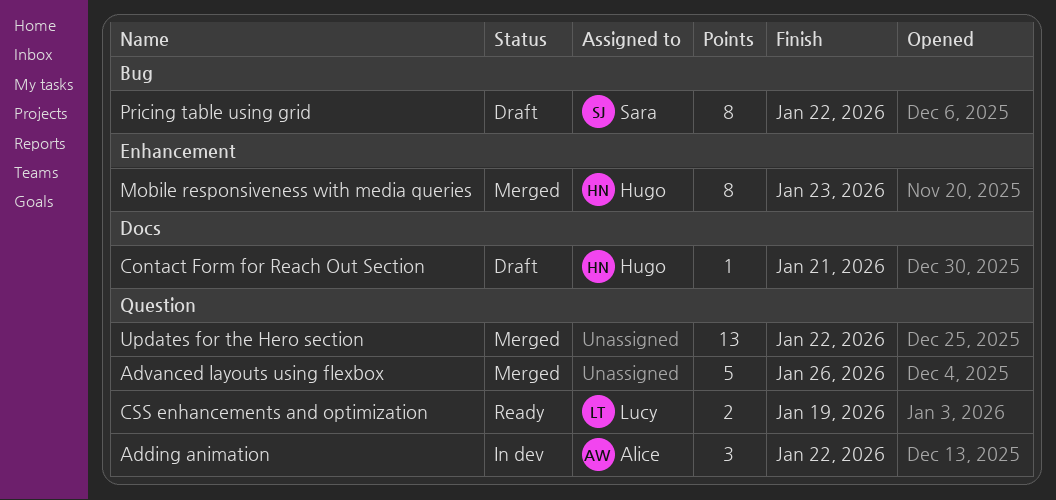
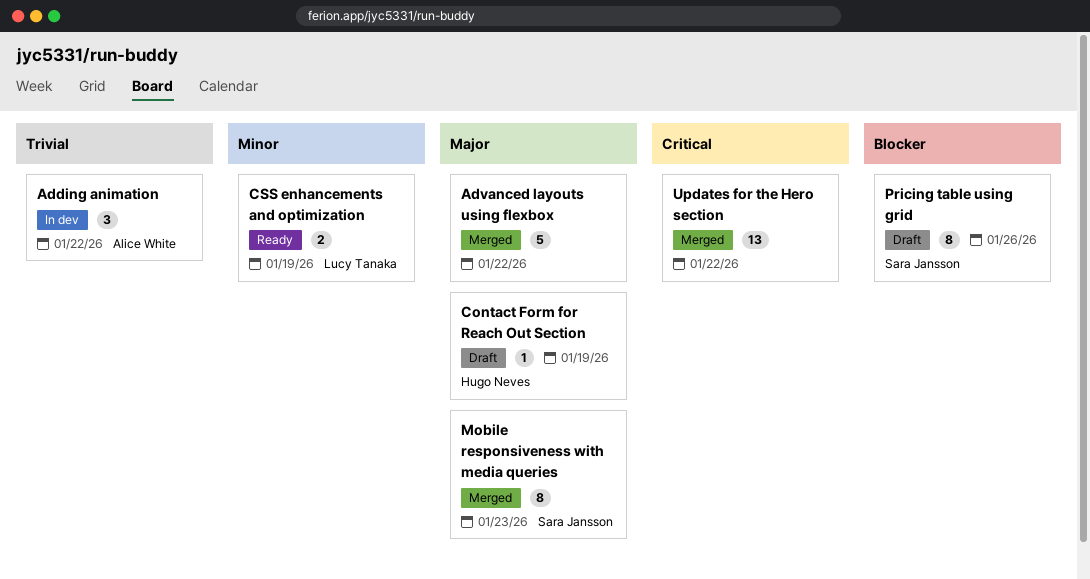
Advanced layouts using flexbox, due: Jan 26 -> Jan 22
Contact Form for Reach Out Section, due: Jan 21 -> Jan 19
Mobile responsiveness with media queries, owner: Hugo Neves -> Sara Jansson
Pricing table using grid, due: Jan 22 -> Jan 26

